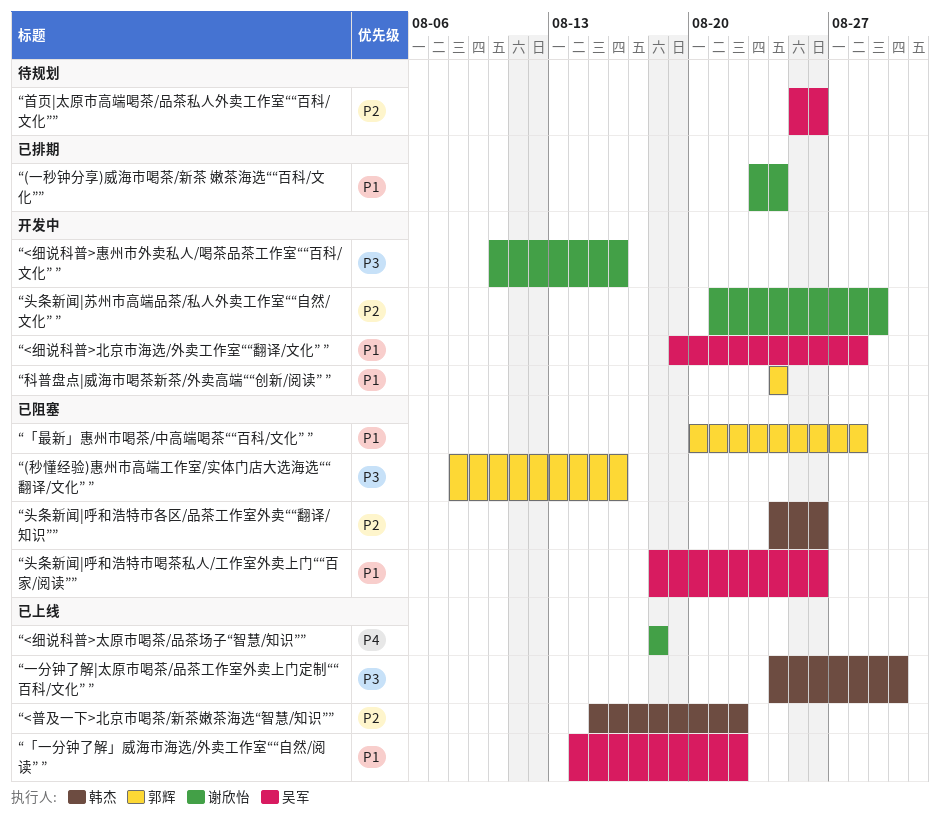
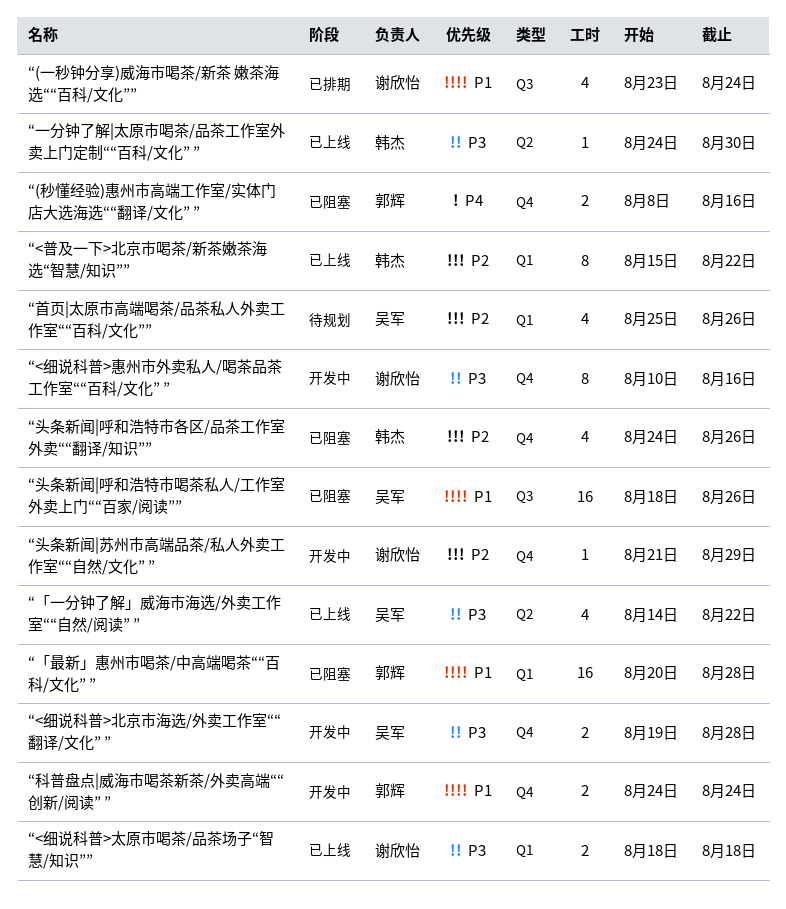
“(秒懂经验)惠州市高端工作室/实体门店大选海选““翻译/文化” ”, priority: P3 -> P4
“<细说科普>北京市海选/外卖工作室““翻译/文化” ”, priority: P1 -> P3
“<细说科普>太原市喝茶/品茶场子“智慧/知识””, priority: P4 -> P3
“「一分钟了解」威海市海选/外卖工作室““自然/阅读” ”, priority: P1 -> P3

